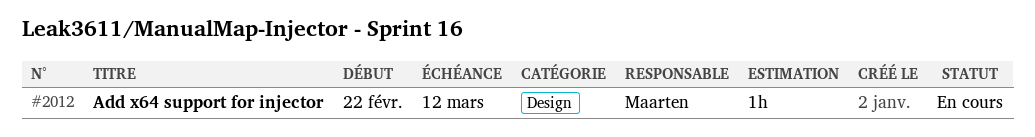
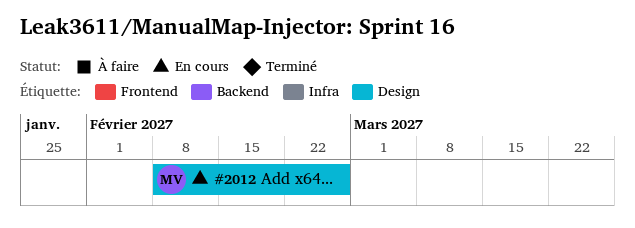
#2012, start: Feb 22 -> Feb 8
#2012, due: Mar 12 -> Feb 26

